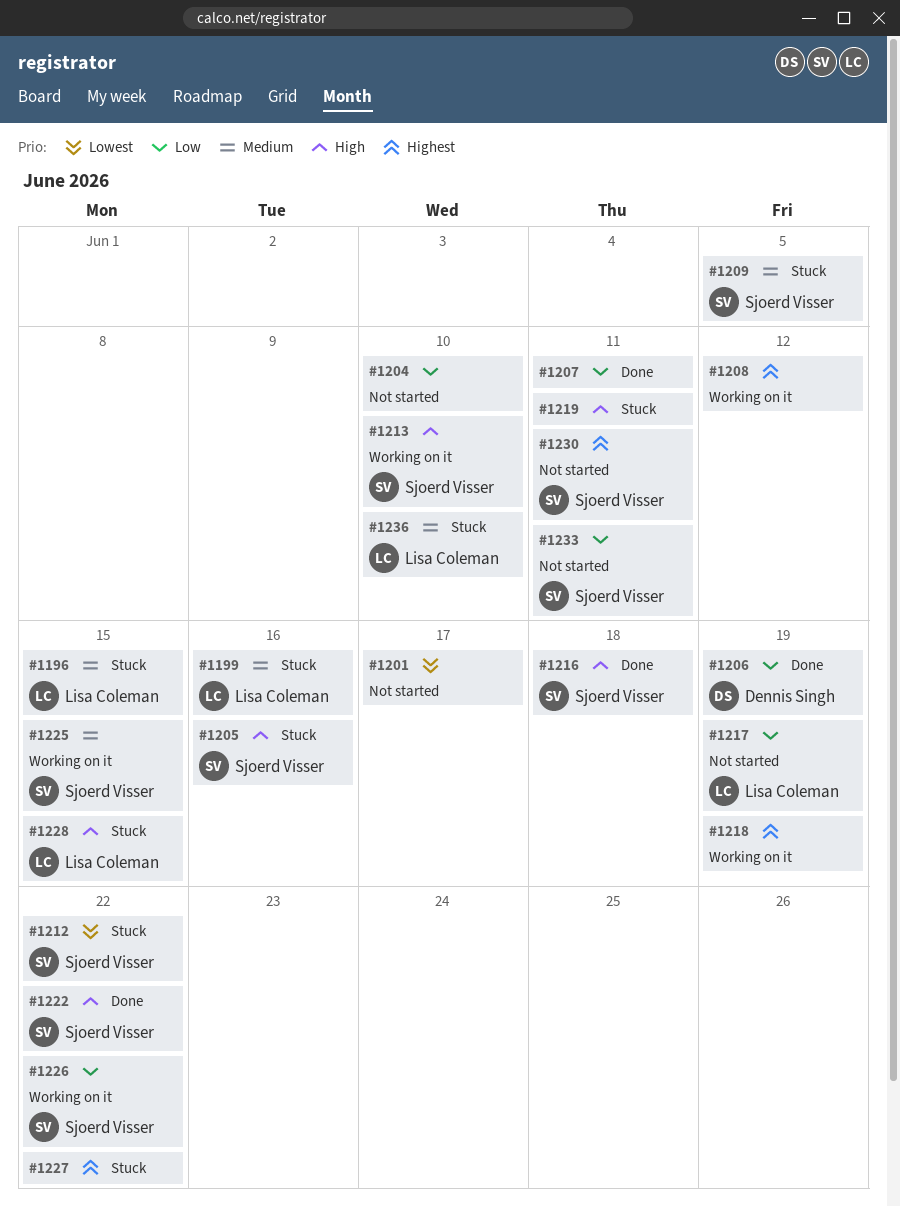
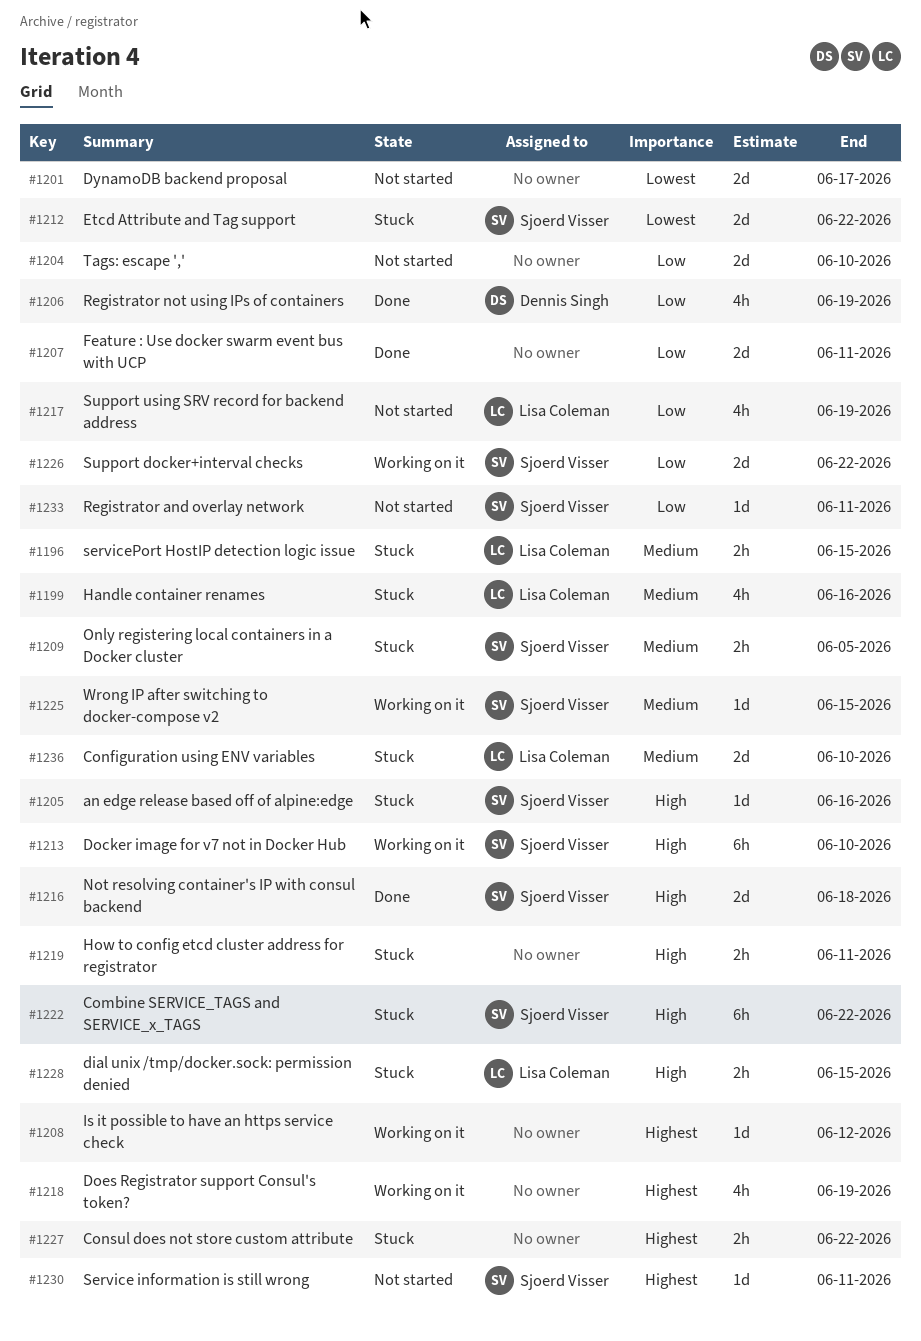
#1222, status: Done -> Stuck

